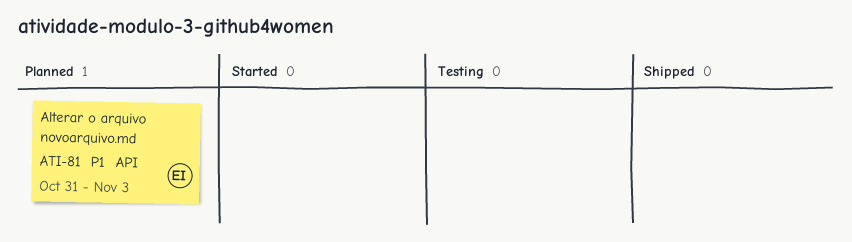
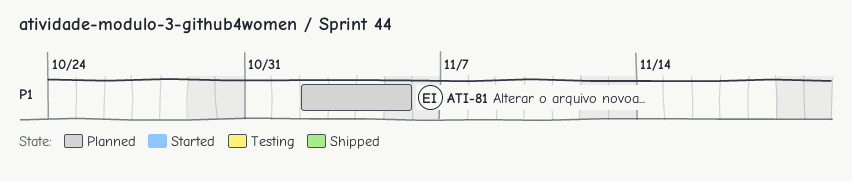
ATI-81, start: Oct 31 -> Nov 2
ATI-81, due: Nov 3 -> Nov 5

